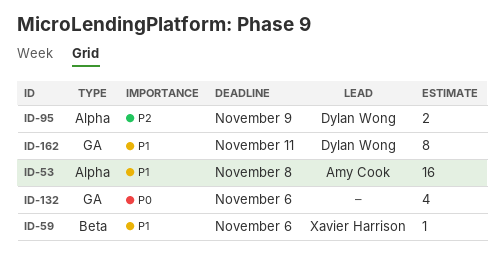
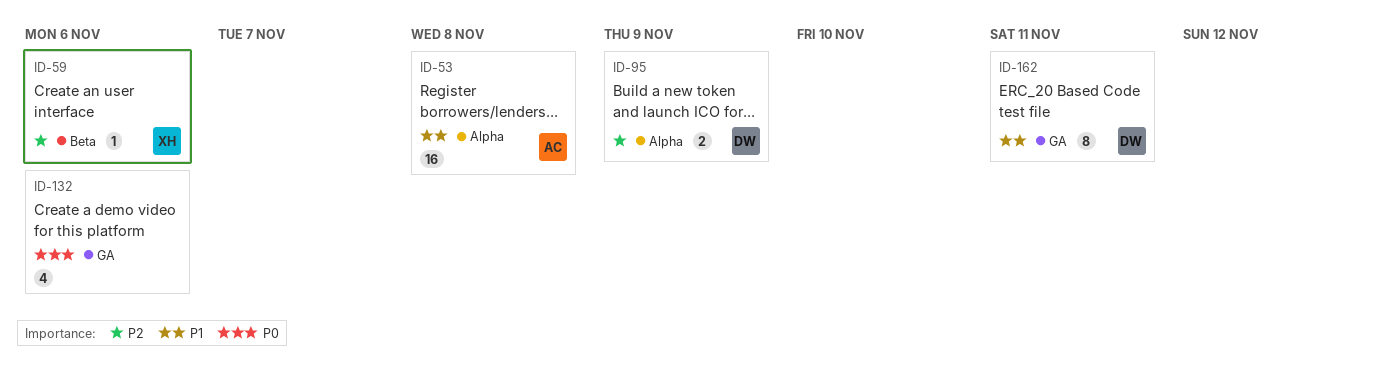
ID-59, priority: P1 -> P2

